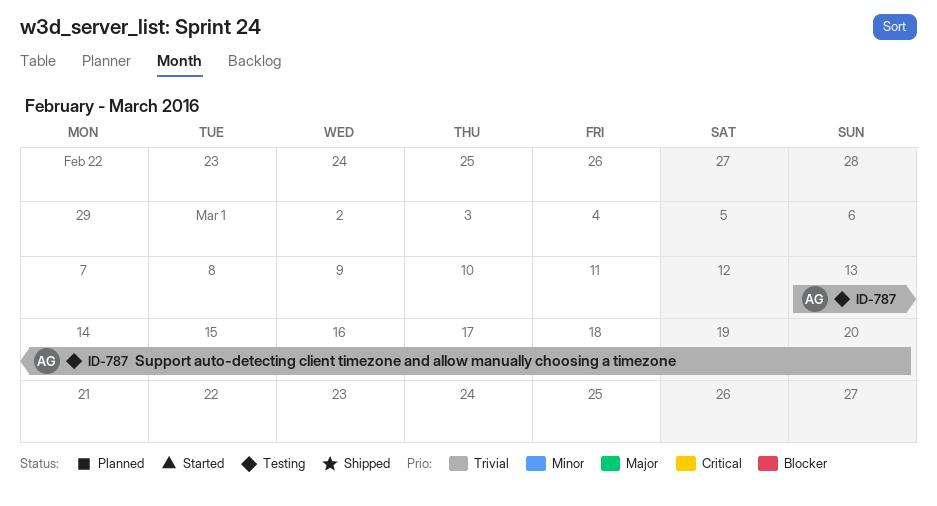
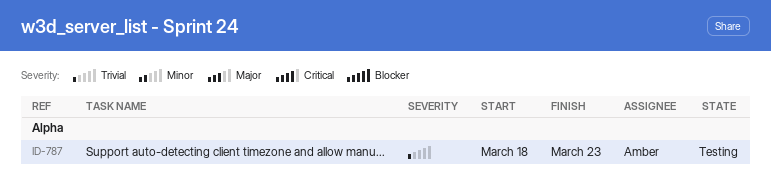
ID-787, start: Mar 13 -> Mar 18
ID-787, due: Mar 20 -> Mar 23

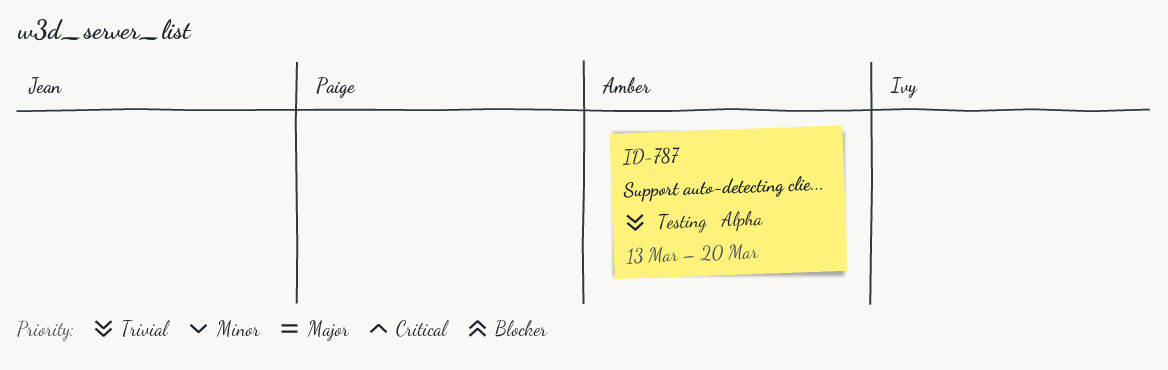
ID-787, start: Mar 18 -> Mar 13
ID-787, due: Mar 23 -> Mar 20

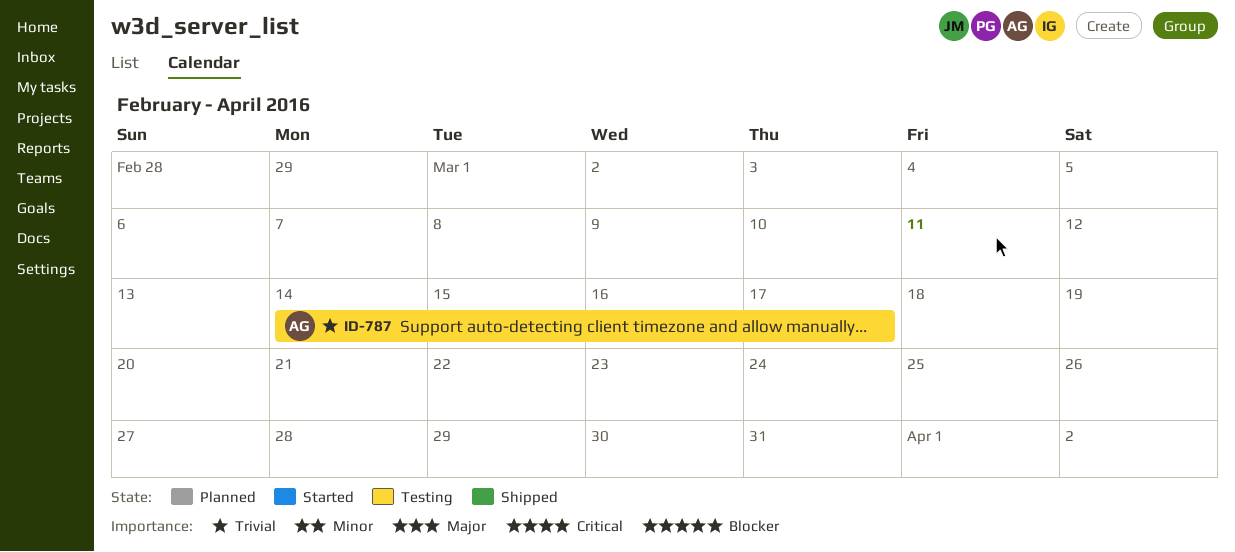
ID-787, start: Mar 13 -> Mar 14
ID-787, due: Mar 20 -> Mar 17

